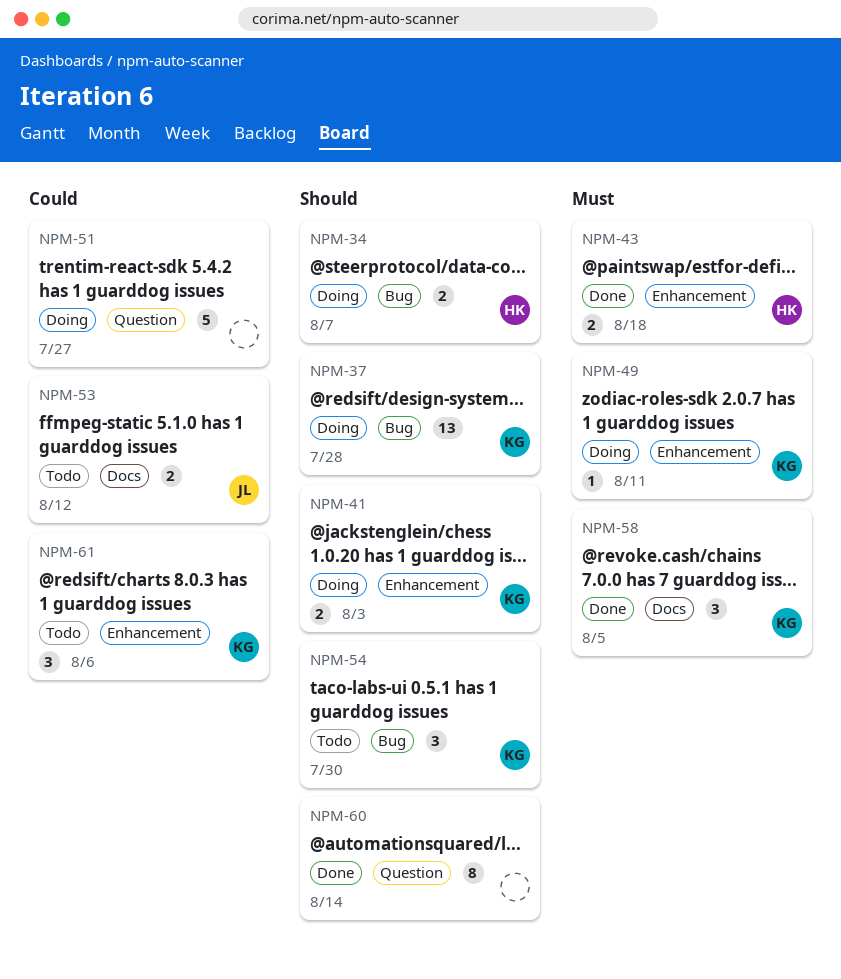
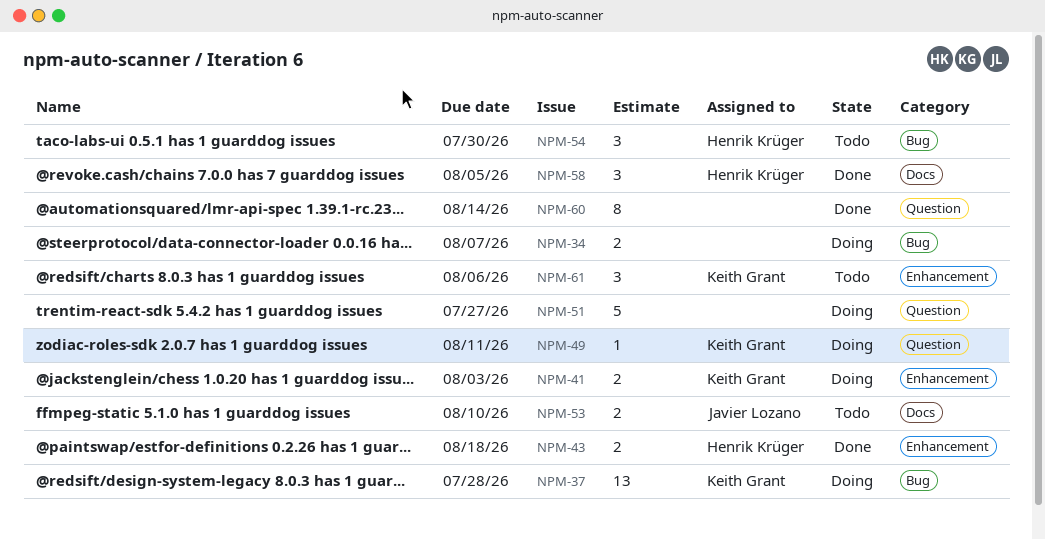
NPM-34, owner: Henrik Krüger -> none
NPM-49, label: Enhancement -> Question
NPM-53, due: Aug 12 -> Aug 10
NPM-54, owner: Keith Grant -> Henrik Krüger
NPM-58, owner: Keith Grant -> Henrik Krüger

